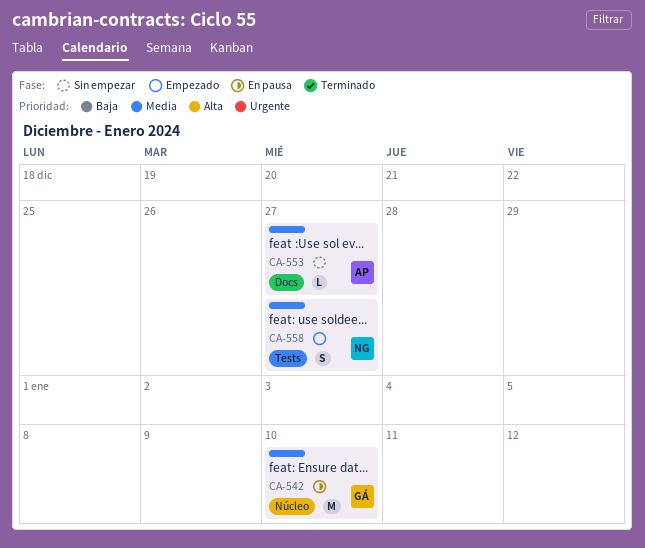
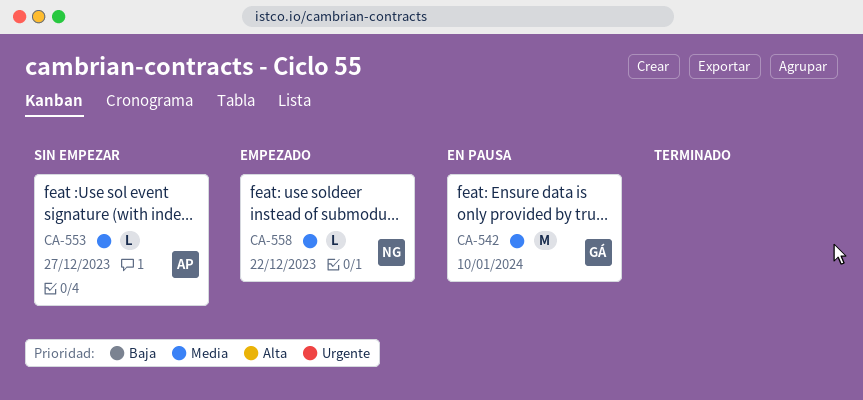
CA-558, estimate: S -> L
CA-558, due: Dec 27 -> Dec 22

